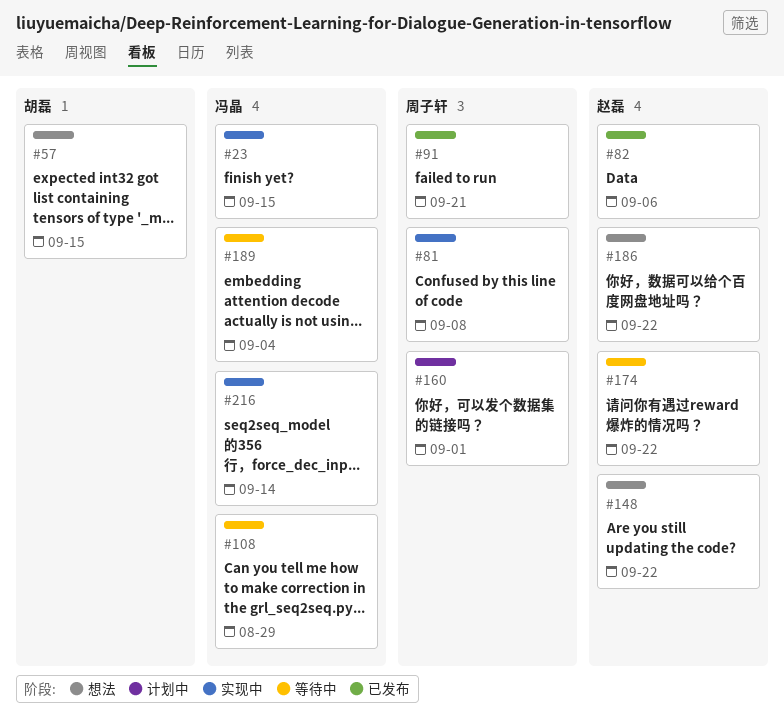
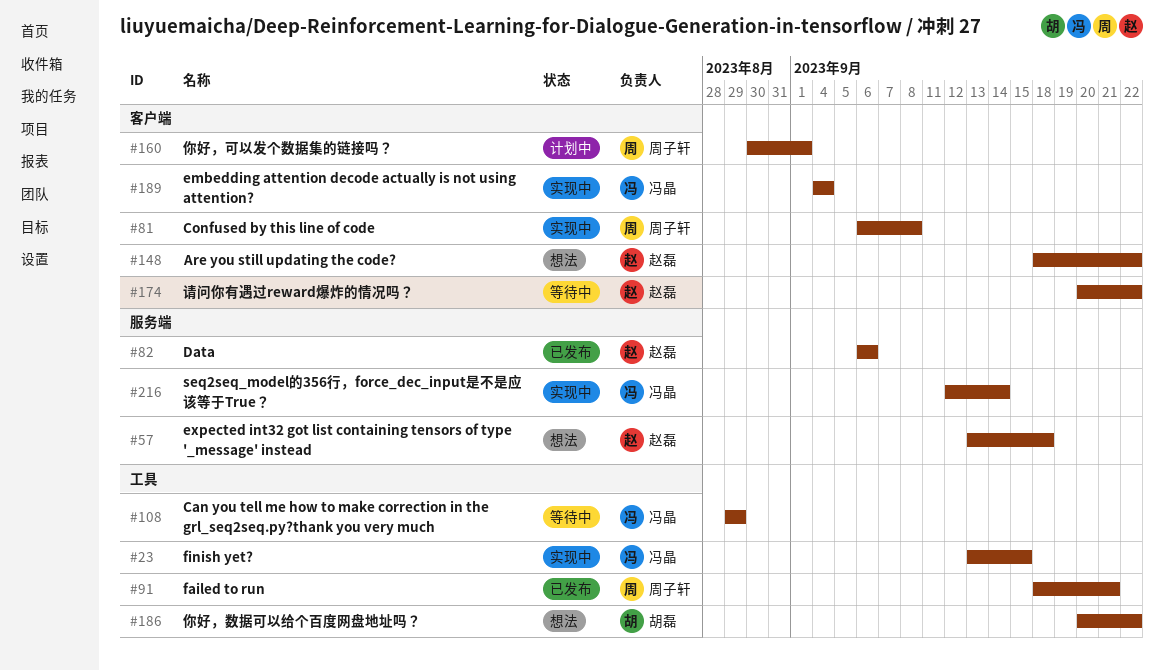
#57, owner: 胡磊 -> 赵磊
#57, due: Sep 15 -> Sep 18
#186, owner: 赵磊 -> 胡磊
#189, status: 等待中 -> 实现中

